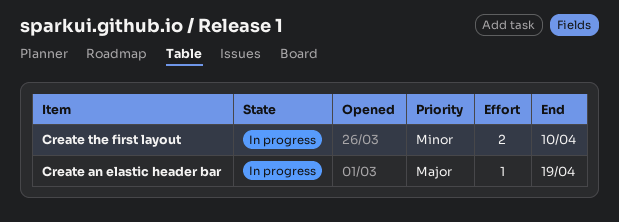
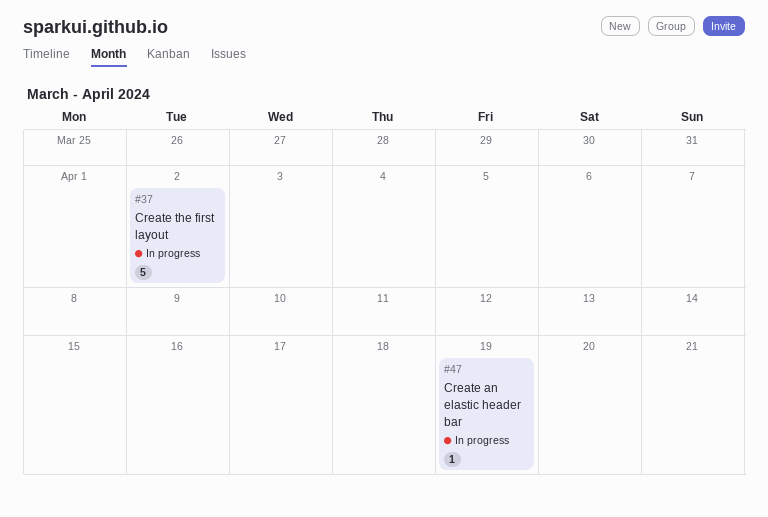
Create the first layout, estimate: 2 -> 5
Create the first layout, due: Apr 10 -> Apr 2

